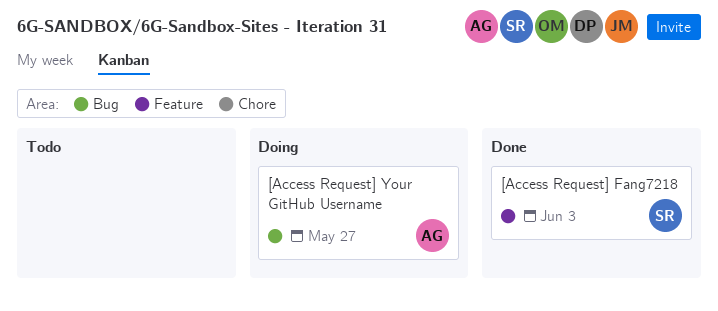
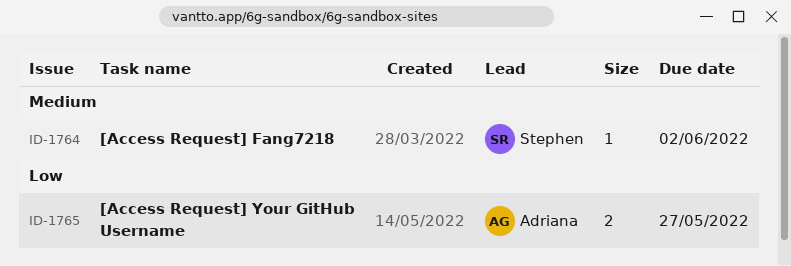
[Access Request] Fang7218, due: Jun 3 -> Jun 2

